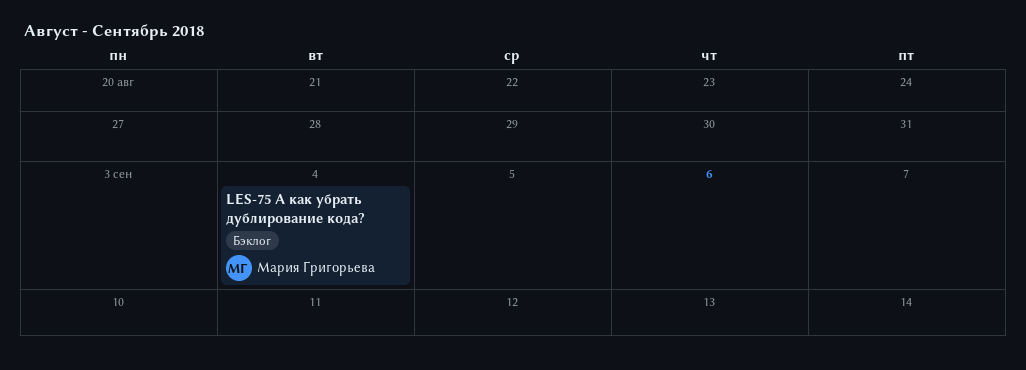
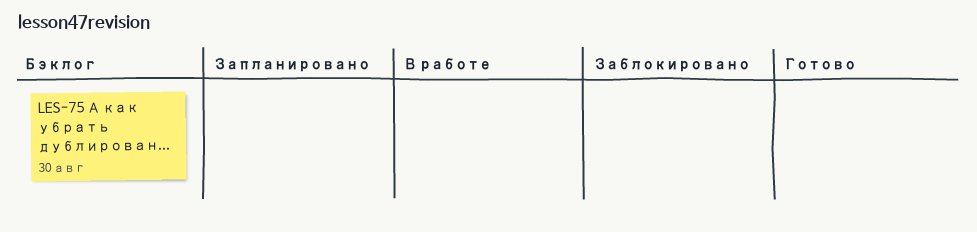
LES-75, due: Sep 4 -> Aug 30

